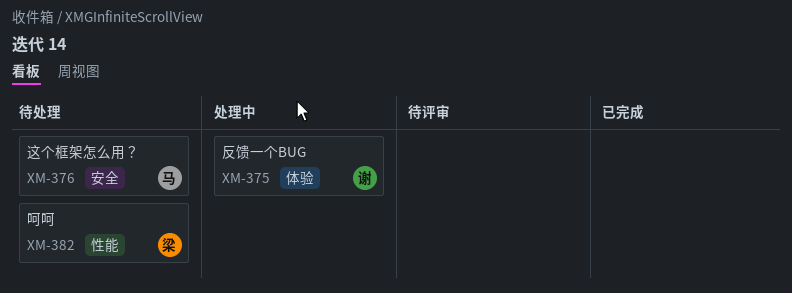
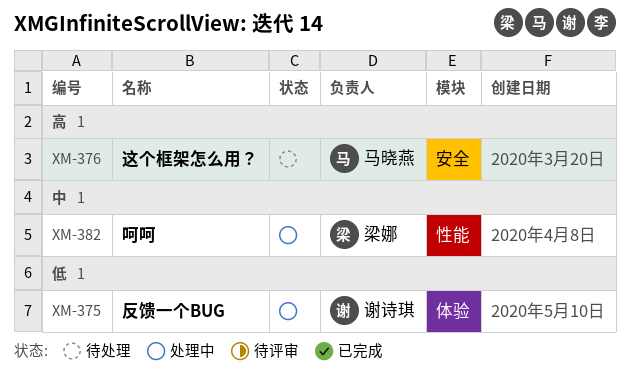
XM-382, status: 待处理 -> 处理中

